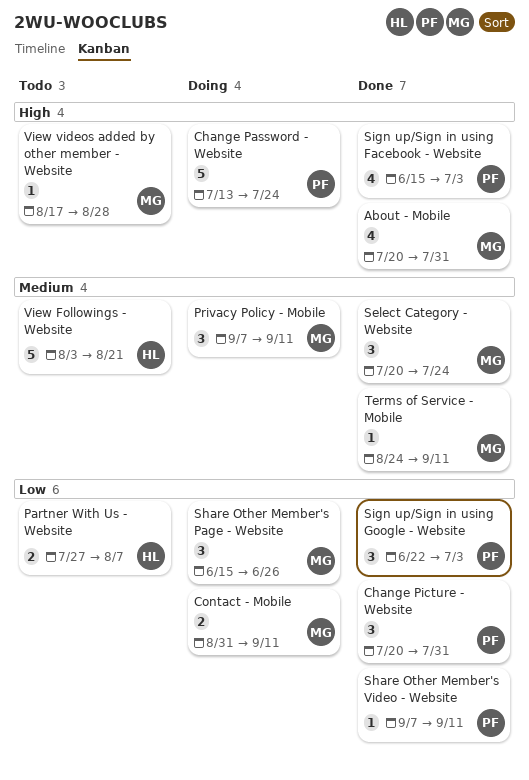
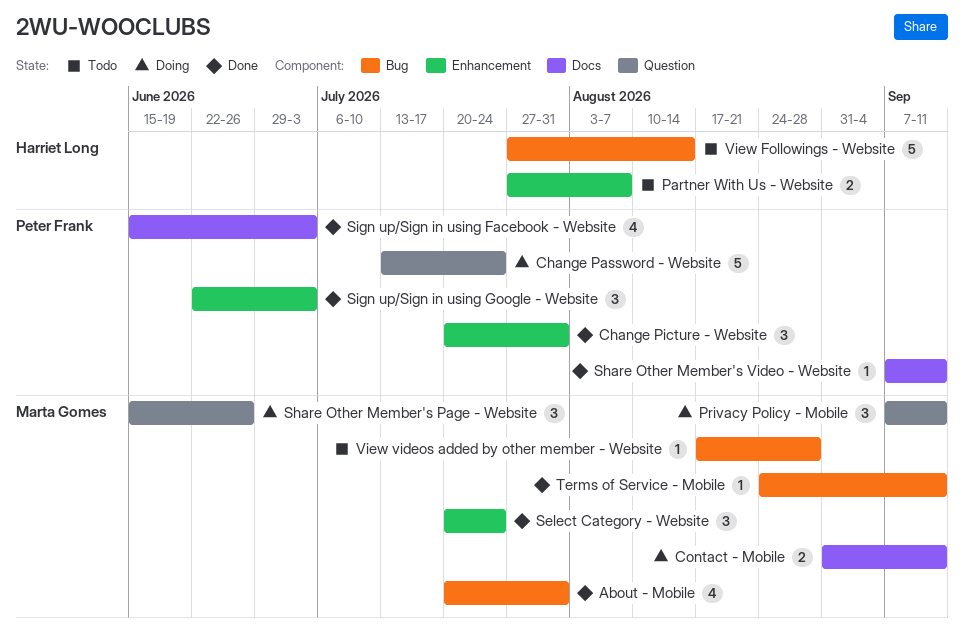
View Followings - Website, start: Aug 3 -> Jul 27
View Followings - Website, due: Aug 21 -> Aug 14

